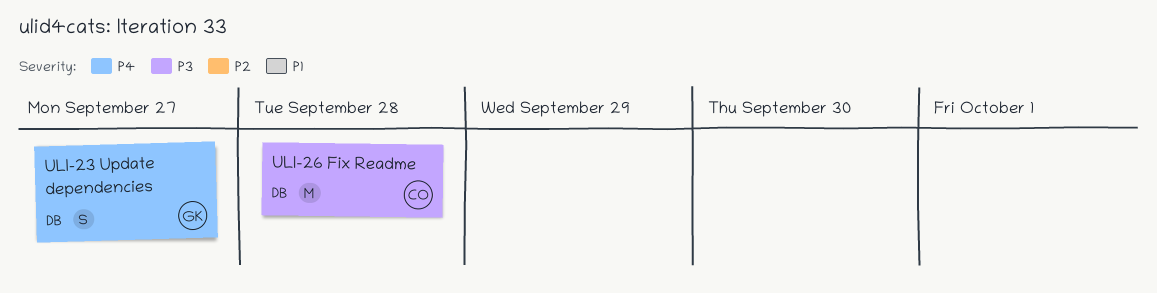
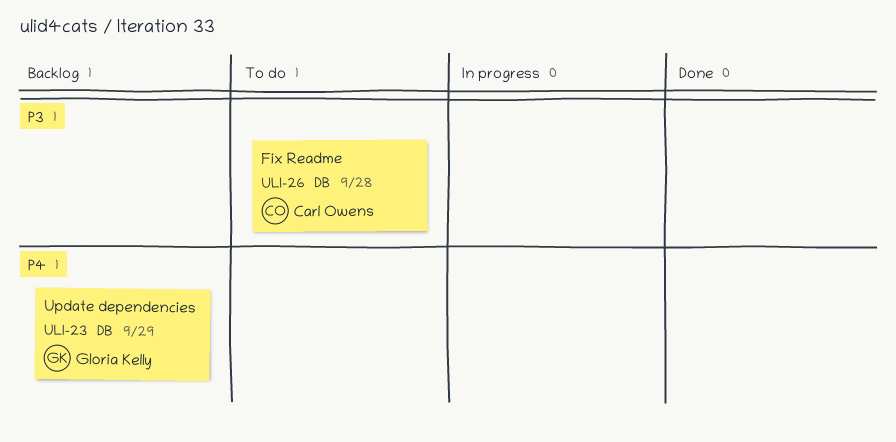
ULI-23, due: Sep 27 -> Sep 29

